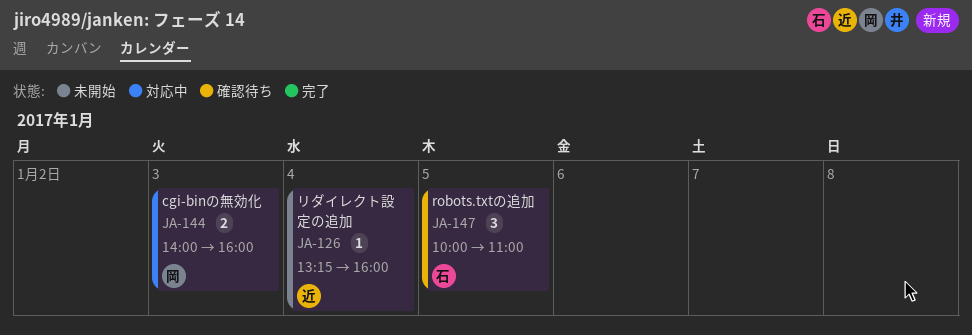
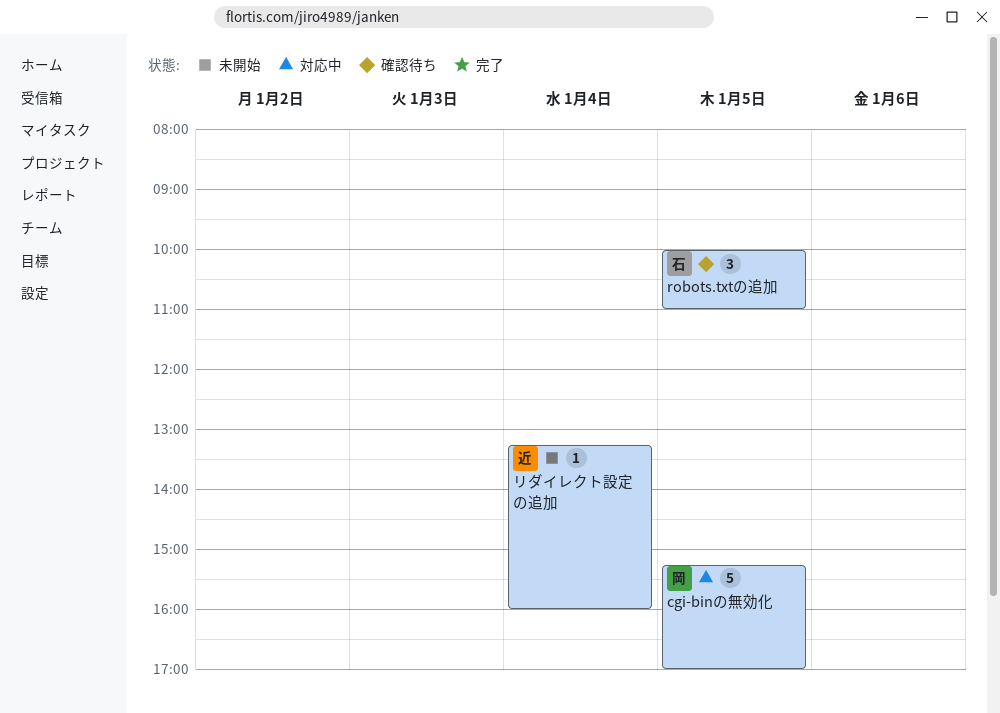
cgi-binの無効化, estimate: 2 -> 5
cgi-binの無効化, day: Jan 3 -> Jan 5
cgi-binの無効化, begins: 14:00 -> 15:15
cgi-binの無効化, ends: 16:00 -> 17:00

